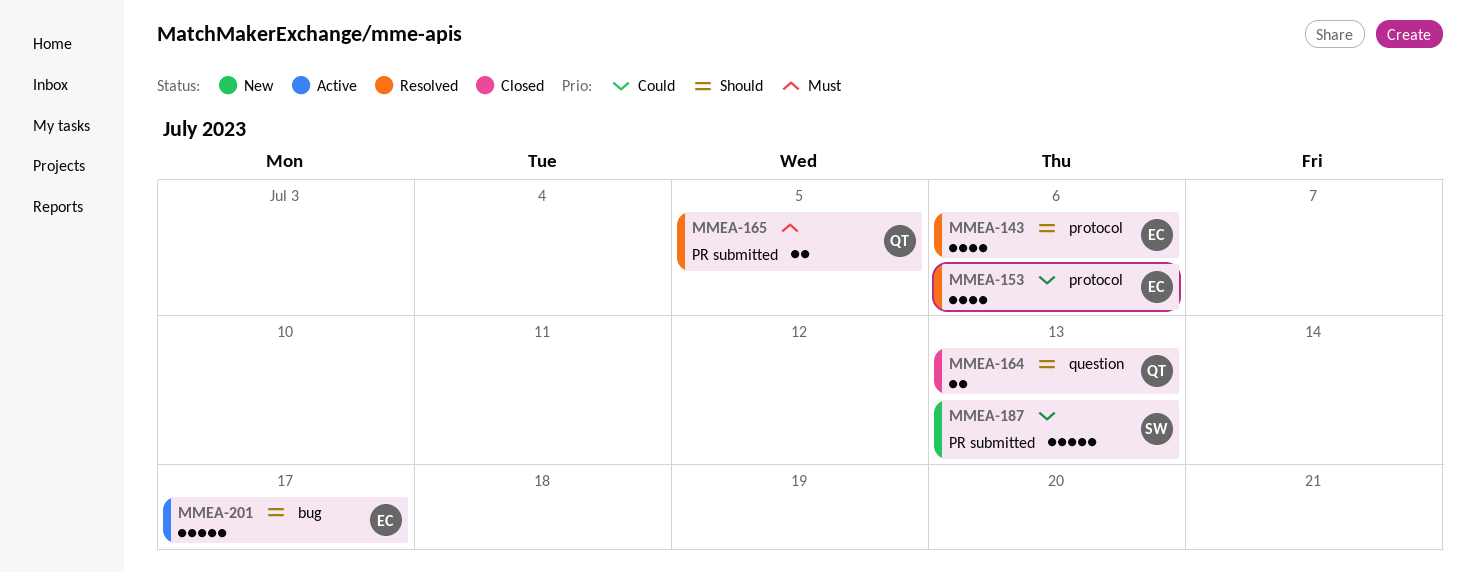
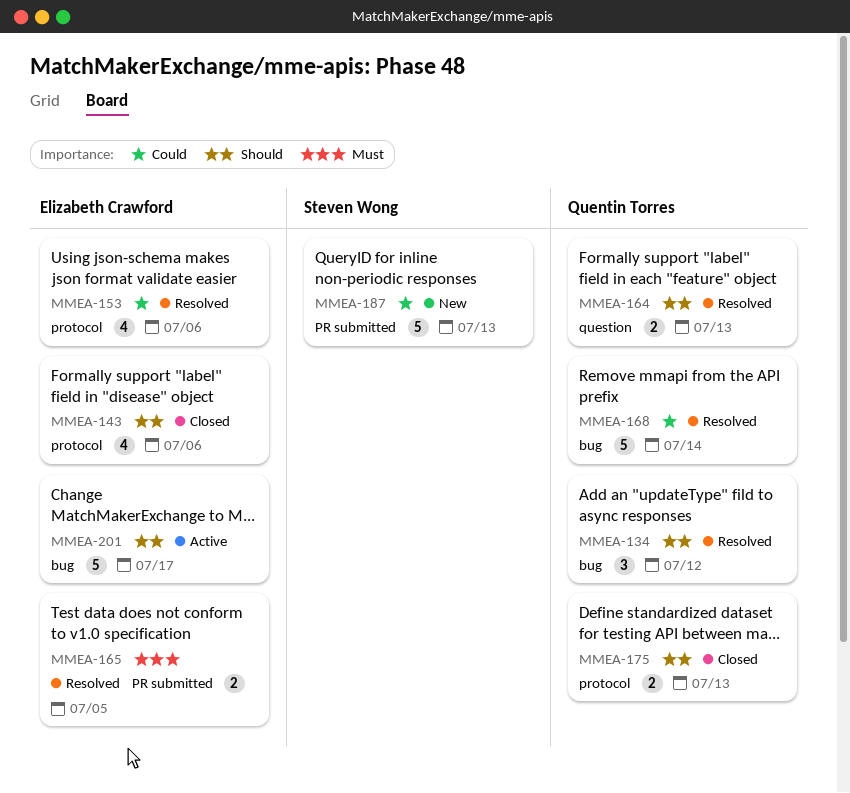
MMEA-134: none -> present
MMEA-143, status: Resolved -> Closed
MMEA-164, status: Closed -> Resolved
MMEA-165, owner: Quentin Torres -> Elizabeth Crawford
MMEA-168: none -> present
MMEA-175: none -> present

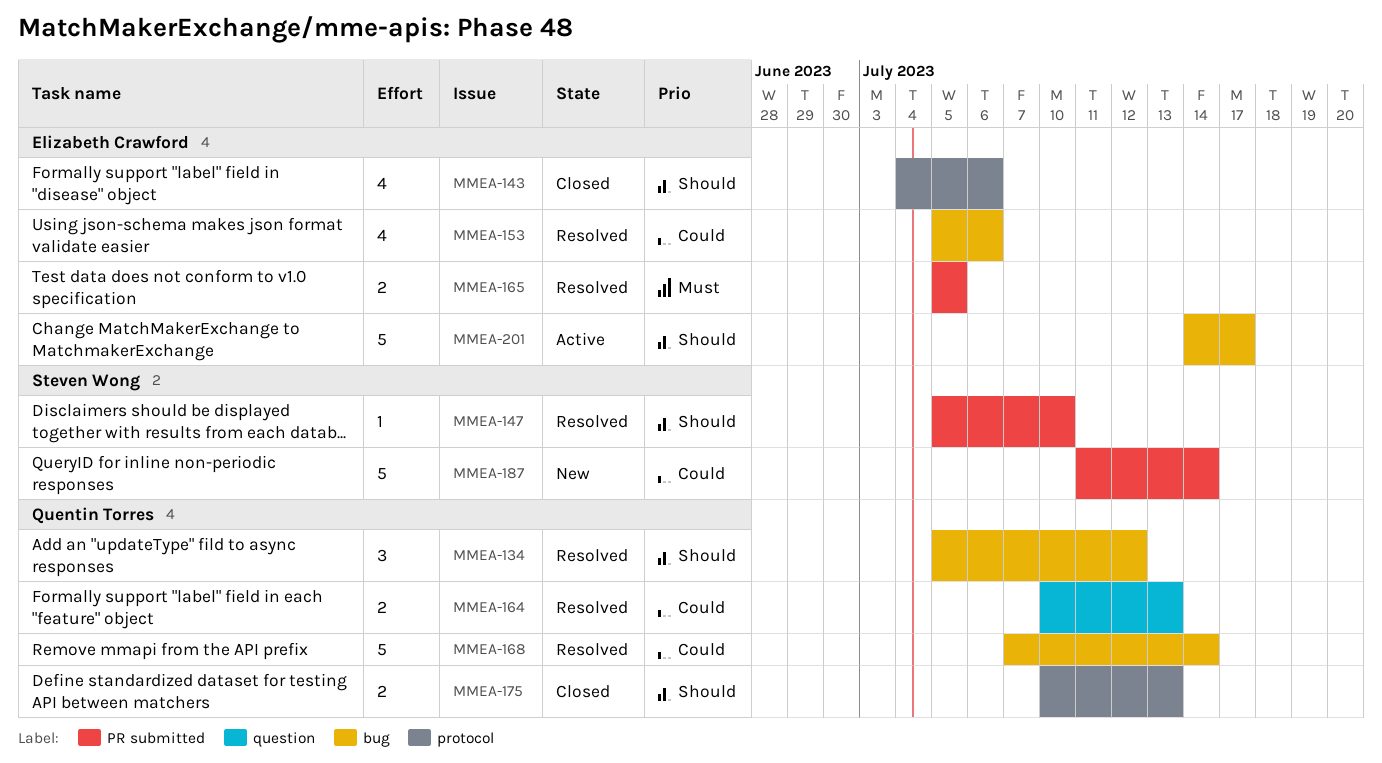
MMEA-147: none -> present
MMEA-153, label: protocol -> bug
MMEA-164, priority: Should -> Could
MMEA-187, due: Jul 13 -> Jul 14

